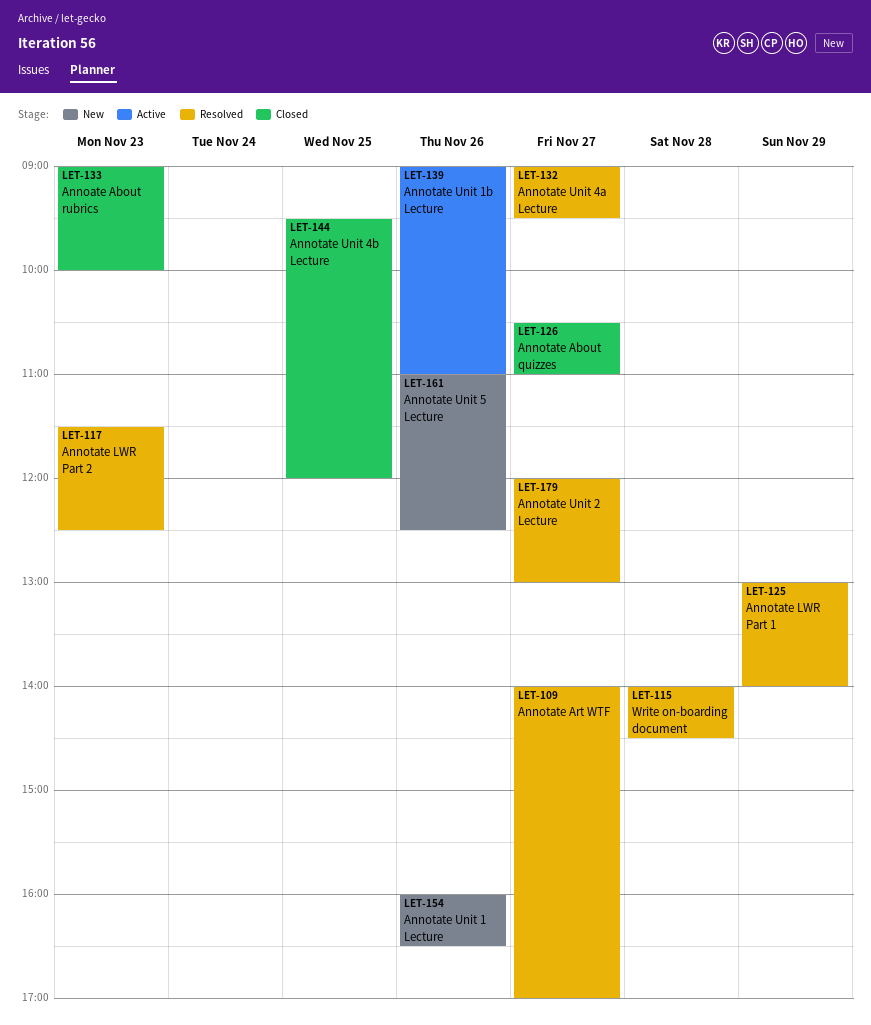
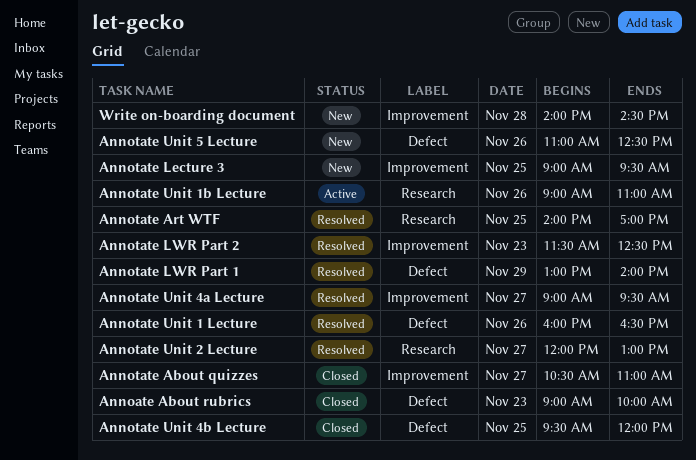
Annotate Art WTF, day: Nov 27 -> Nov 25
Annotate Lecture 3: none -> present
Annotate Unit 1 Lecture, status: New -> Resolved
Write on-boarding document, status: Resolved -> New

